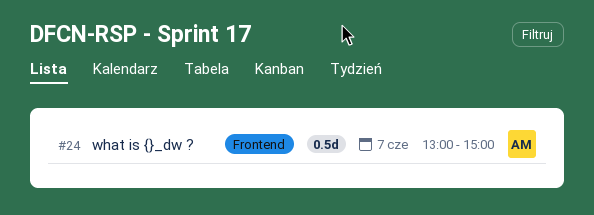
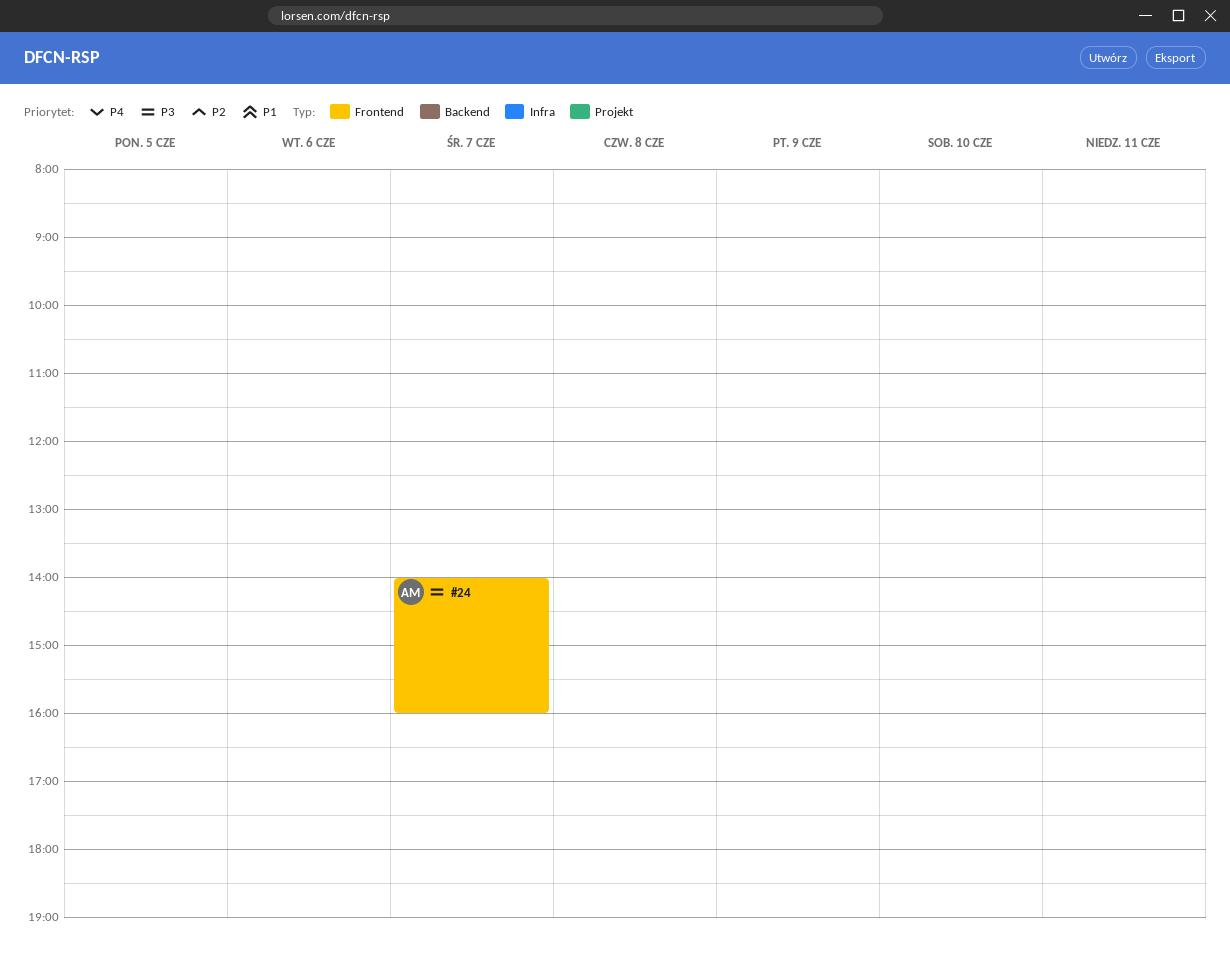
#24, begins: 13:00 -> 14:00
#24, ends: 15:00 -> 16:00

